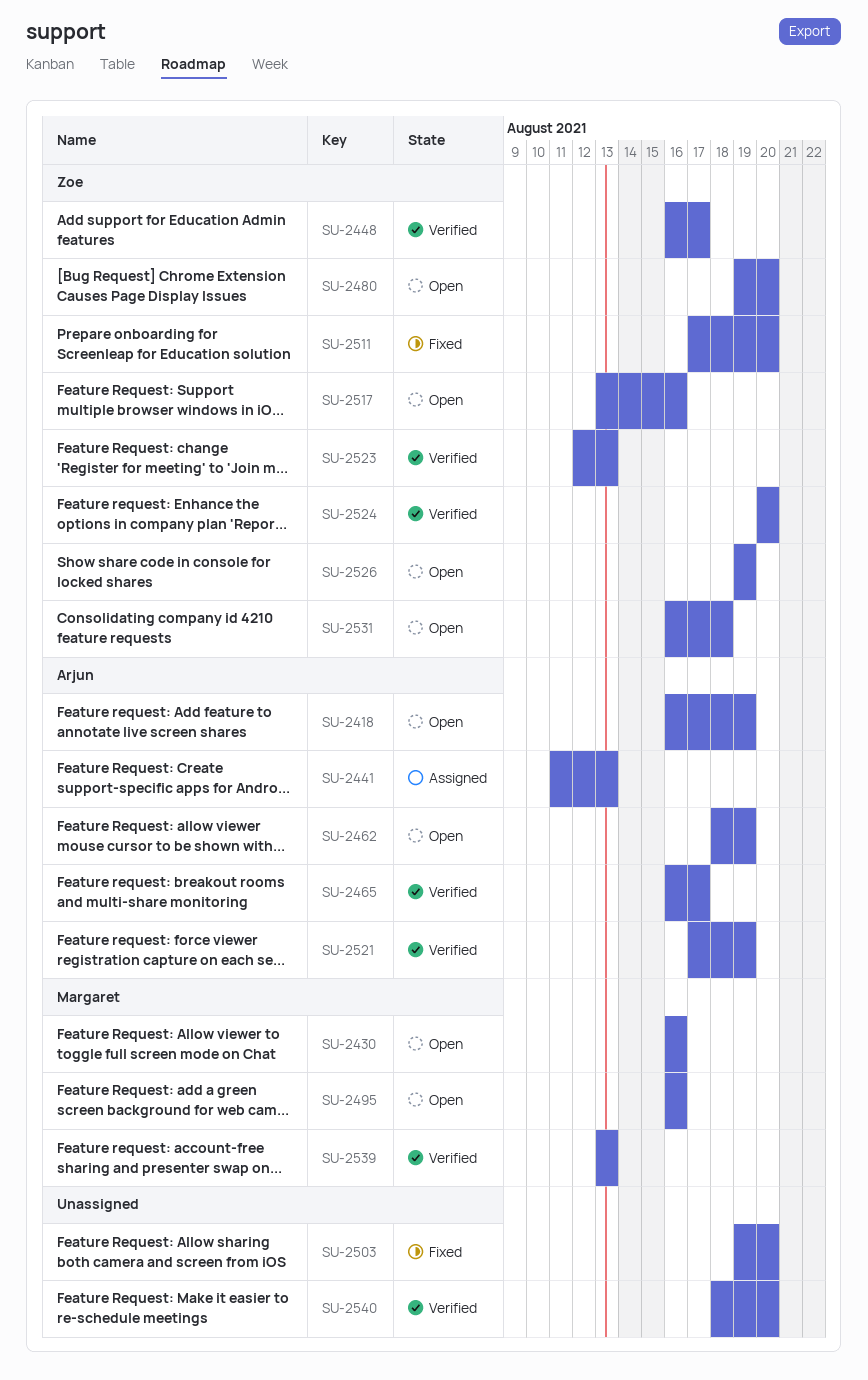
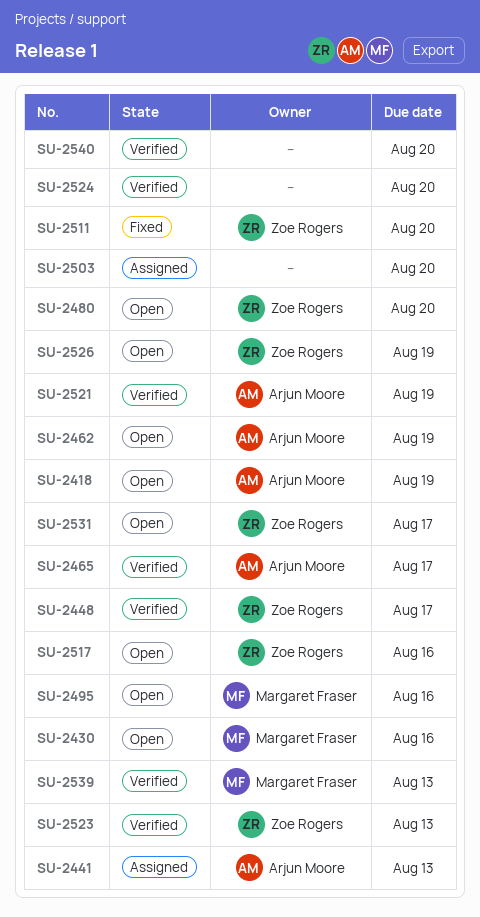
SU-2503, status: Fixed -> Assigned
SU-2524, owner: Zoe Rogers -> none
SU-2531, due: Aug 18 -> Aug 17

